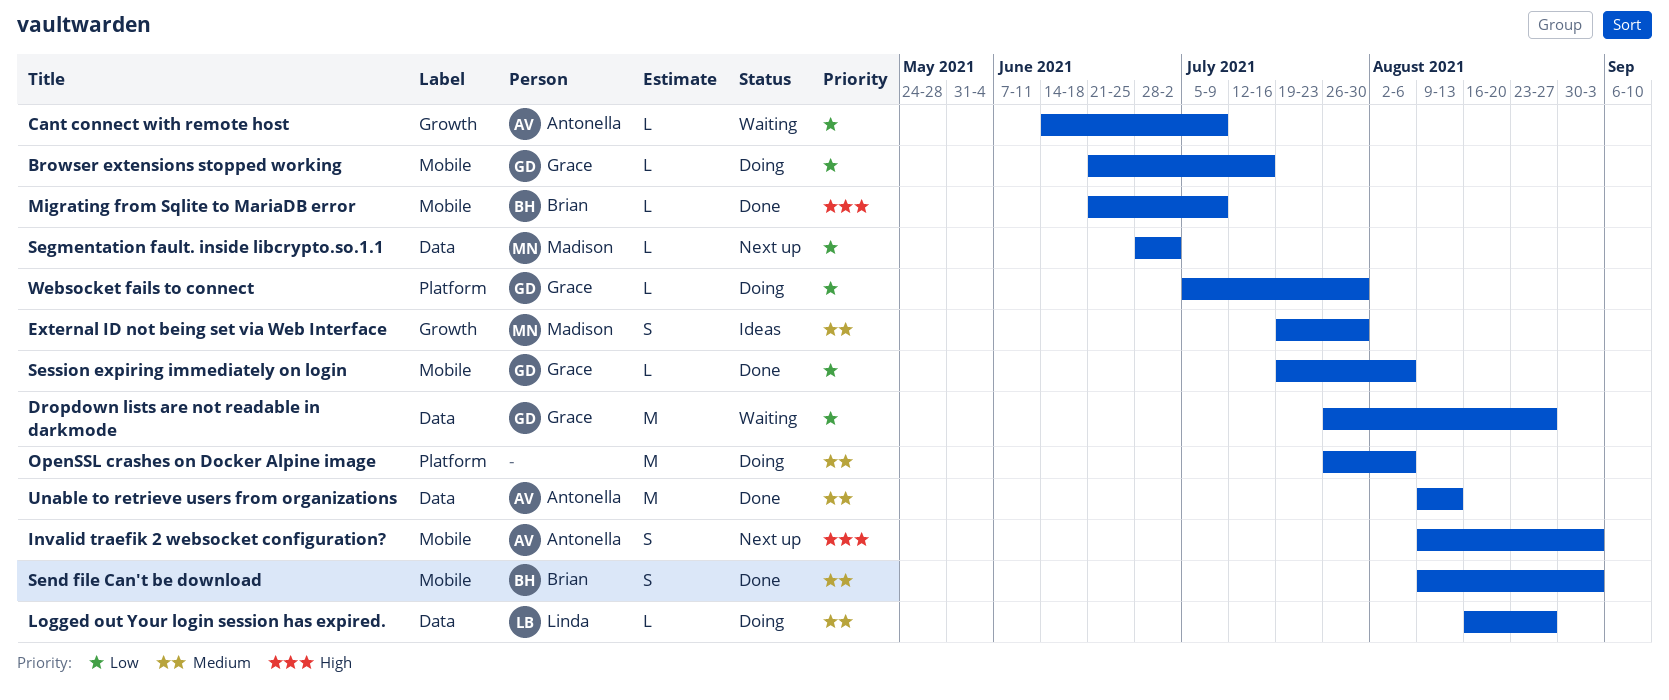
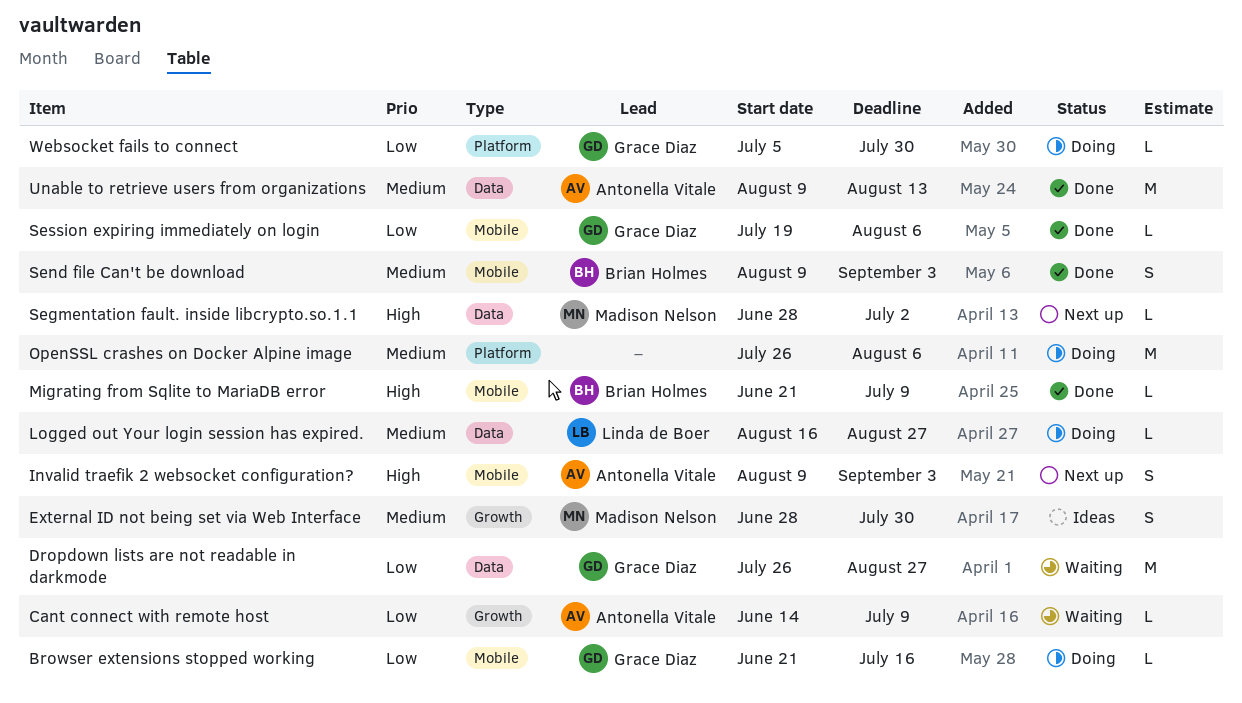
External ID not being set via Web Interface, start: Jul 19 -> Jun 28
Segmentation fault. inside libcrypto.so.1.1, priority: Low -> High

